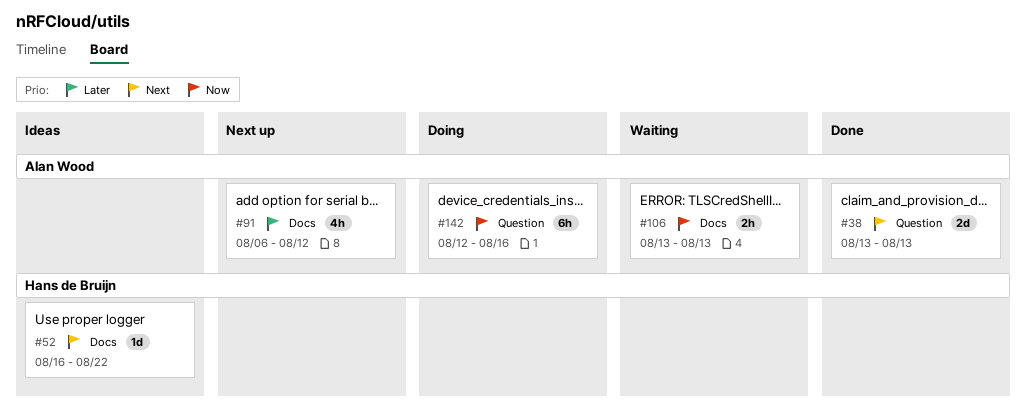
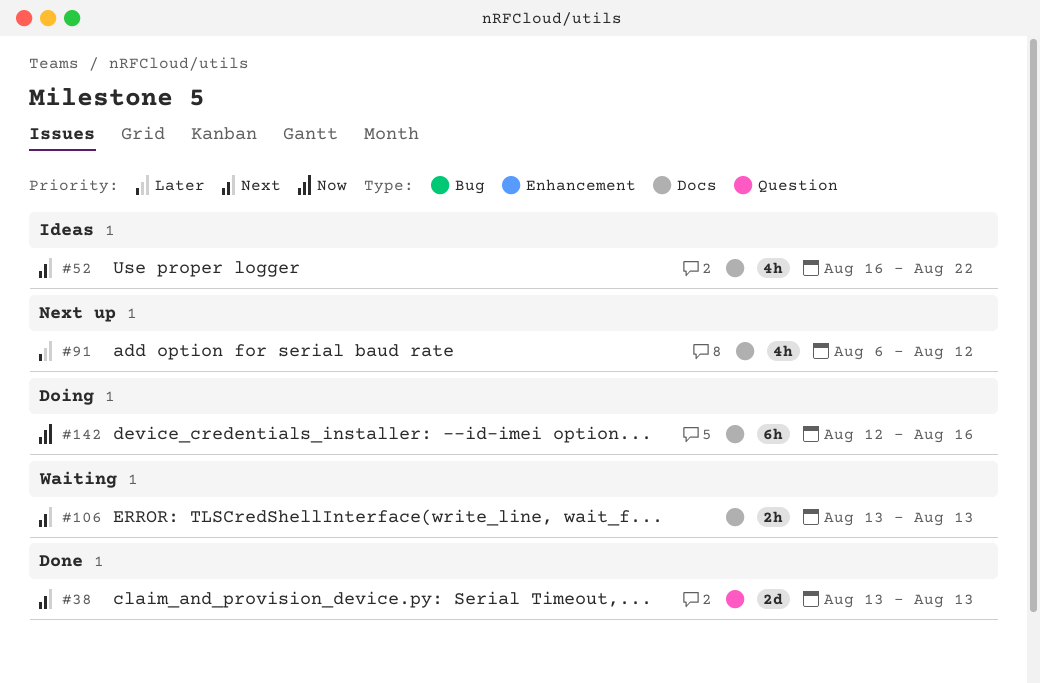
#52, estimate: 1d -> 4h
#106, priority: Now -> Next
#142, label: Question -> Docs

